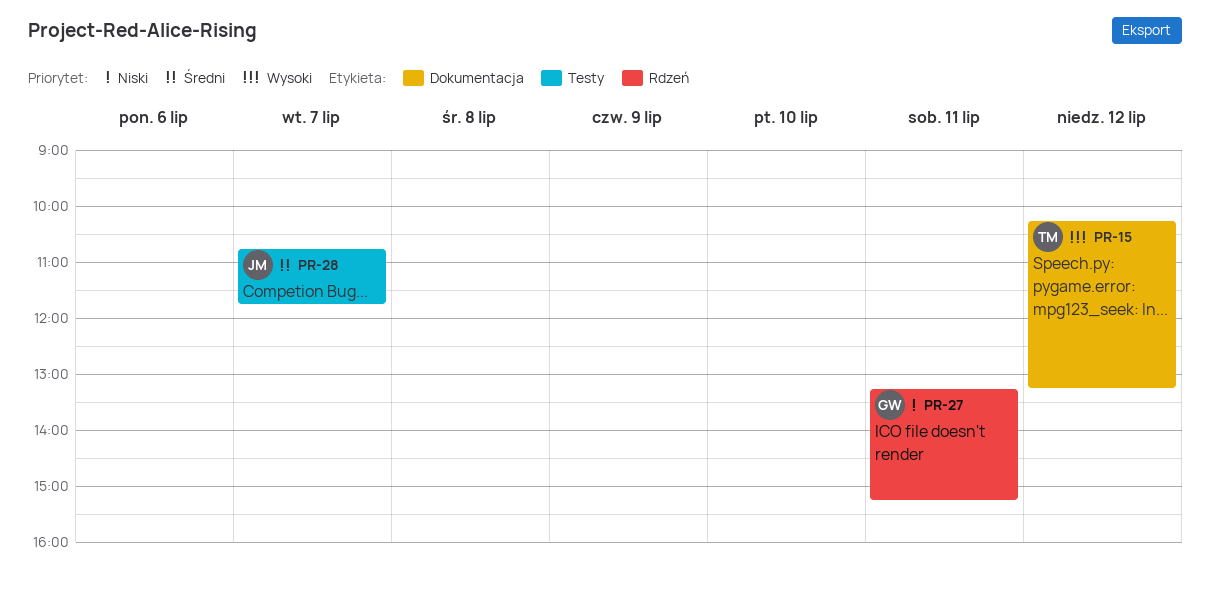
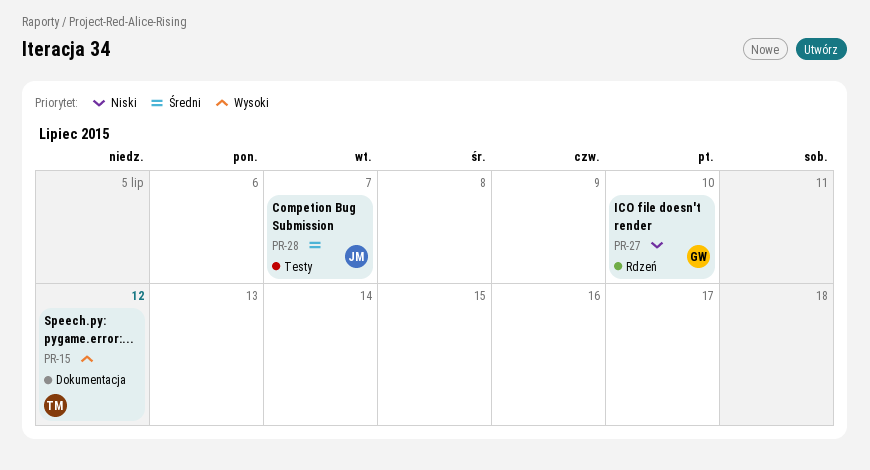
PR-27, day: Jul 11 -> Jul 10

